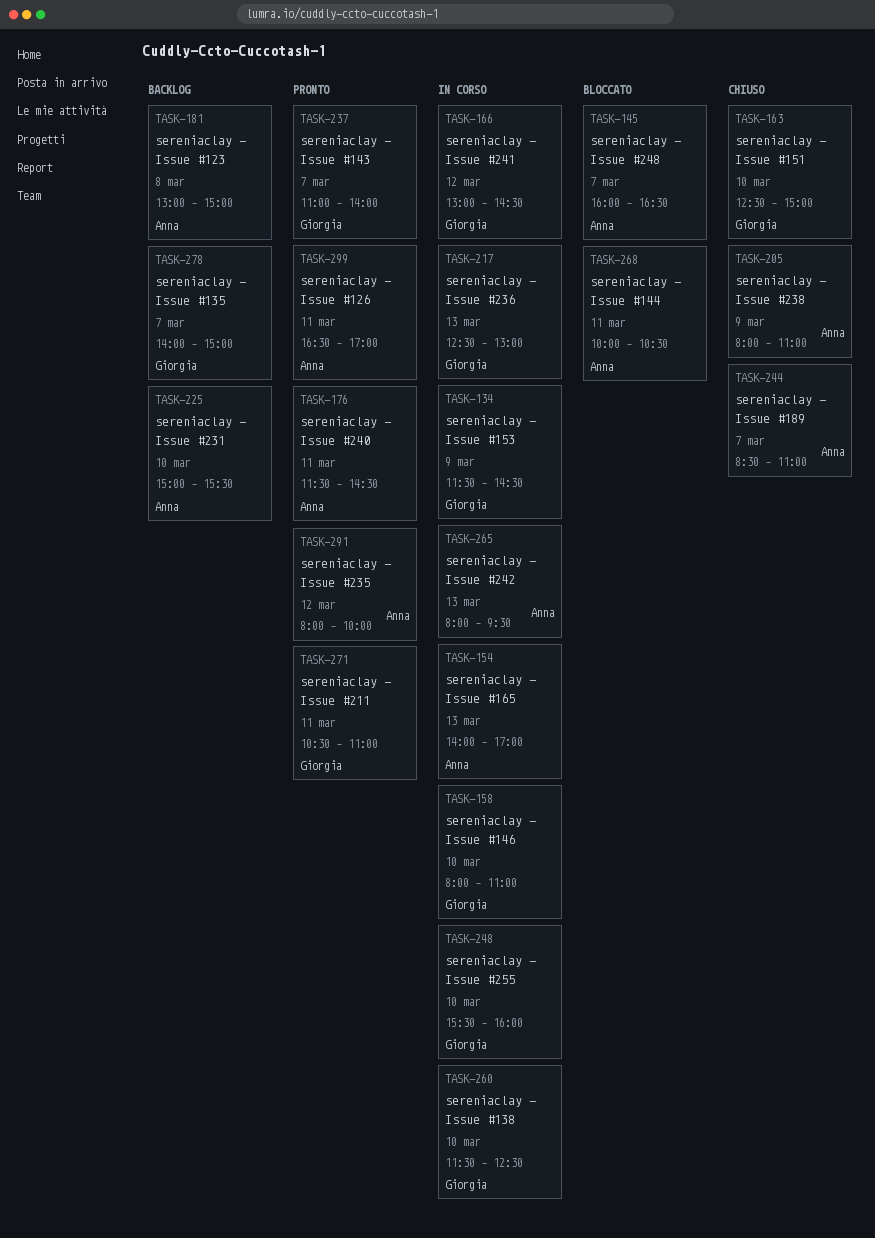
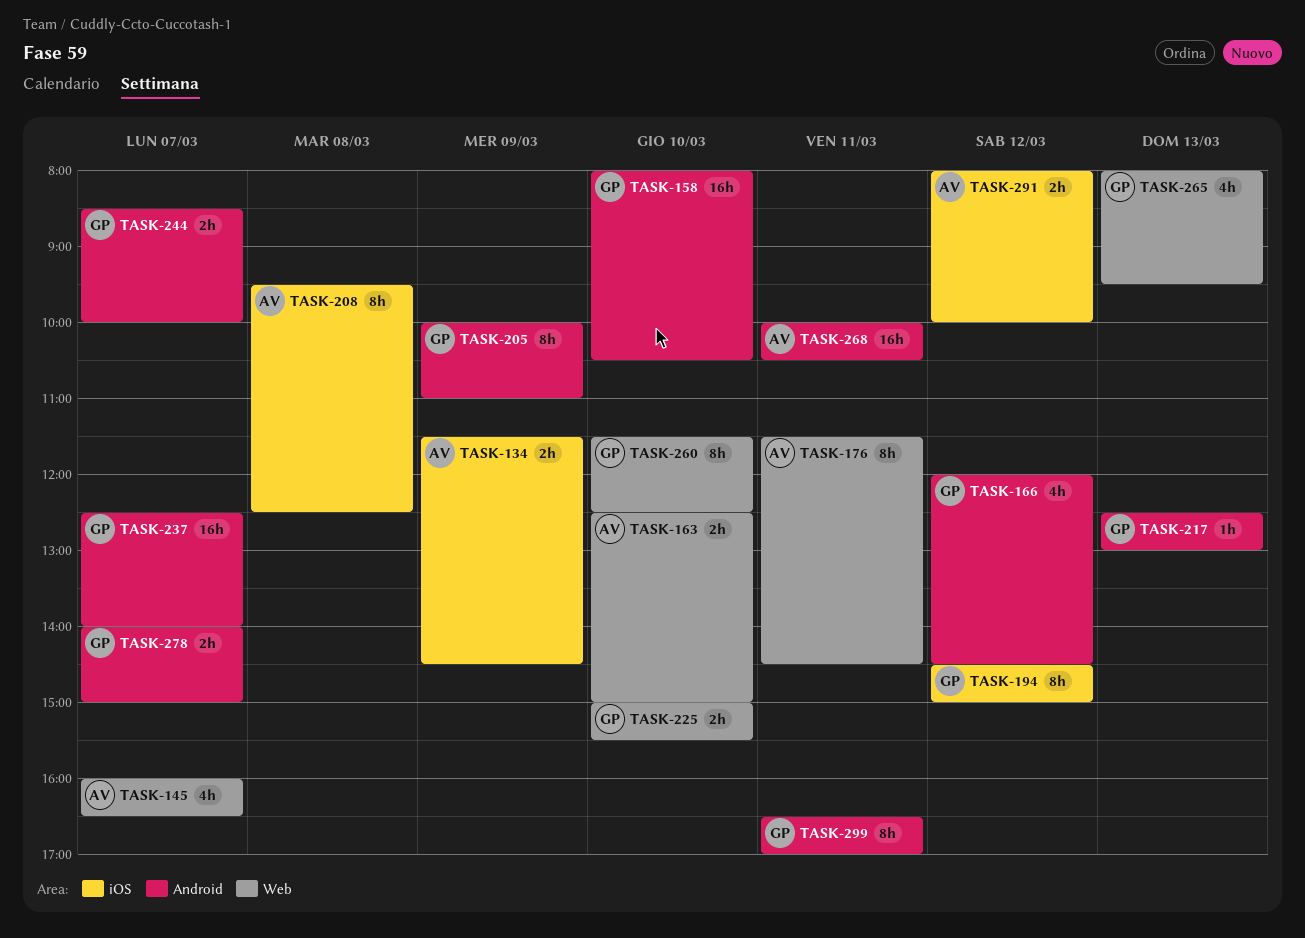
TASK-134, owner: Giorgia -> Anna
TASK-154: present -> none
TASK-158, ends: 11:00 -> 10:30
TASK-163, owner: Giorgia -> Anna
TASK-166, begins: 13:00 -> 12:00
TASK-181: present -> none
TASK-194: none -> present
TASK-205, owner: Anna -> Giorgia
TASK-205, begins: 08:00 -> 10:00
TASK-208: none -> present
TASK-225, owner: Anna -> Giorgia
TASK-237, begins: 11:00 -> 12:30
TASK-244, owner: Anna -> Giorgia
TASK-244, ends: 11:00 -> 10:00
TASK-248: present -> none
TASK-265, owner: Anna -> Giorgia
TASK-271: present -> none
TASK-299, owner: Anna -> Giorgia

